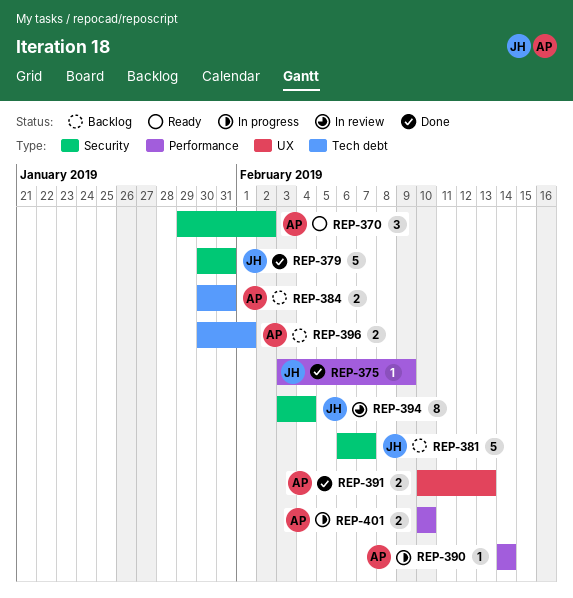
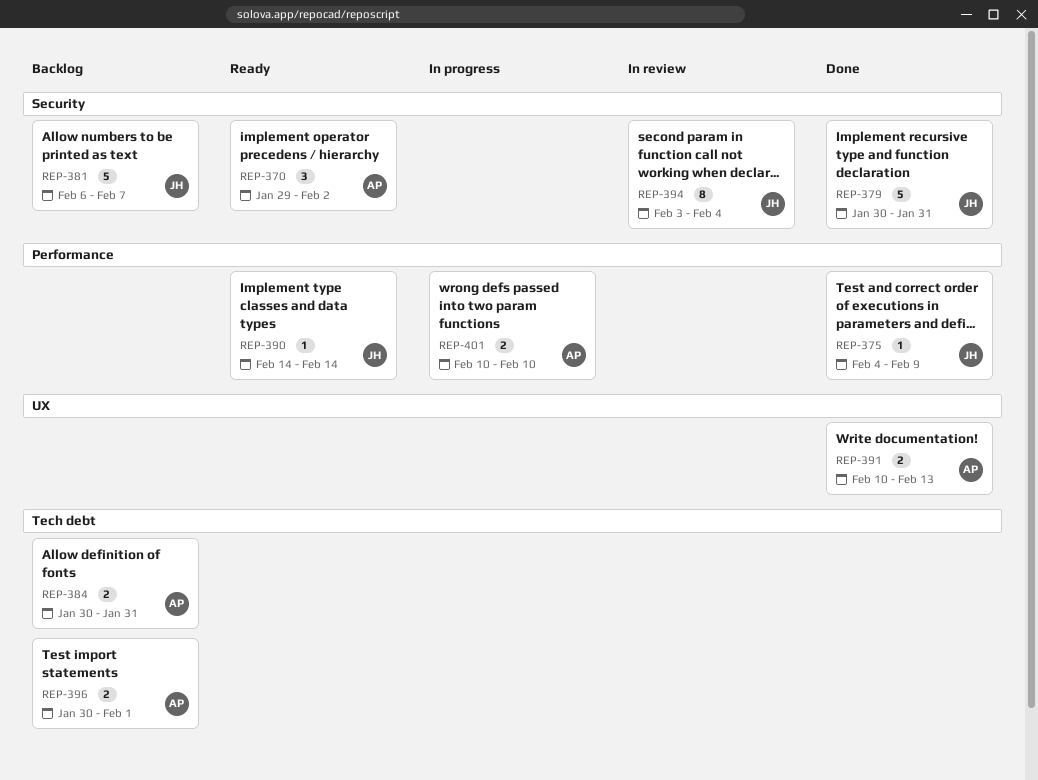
REP-375, start: Feb 3 -> Feb 4
REP-390, status: In progress -> Ready
REP-390, owner: AP -> JH

